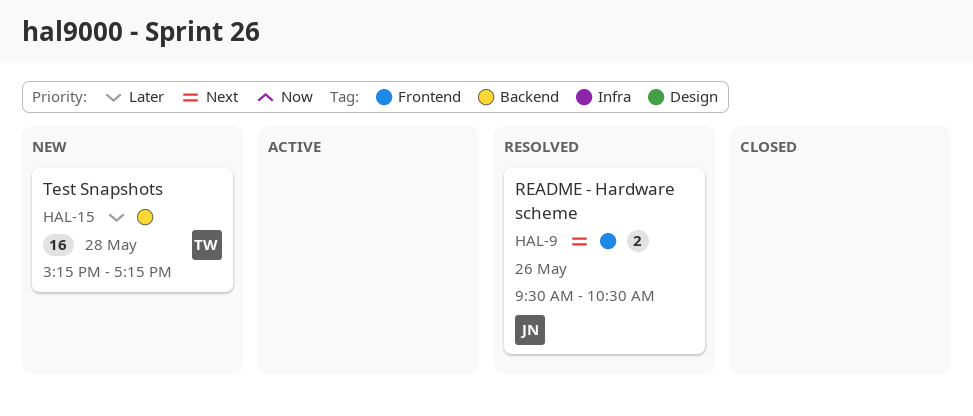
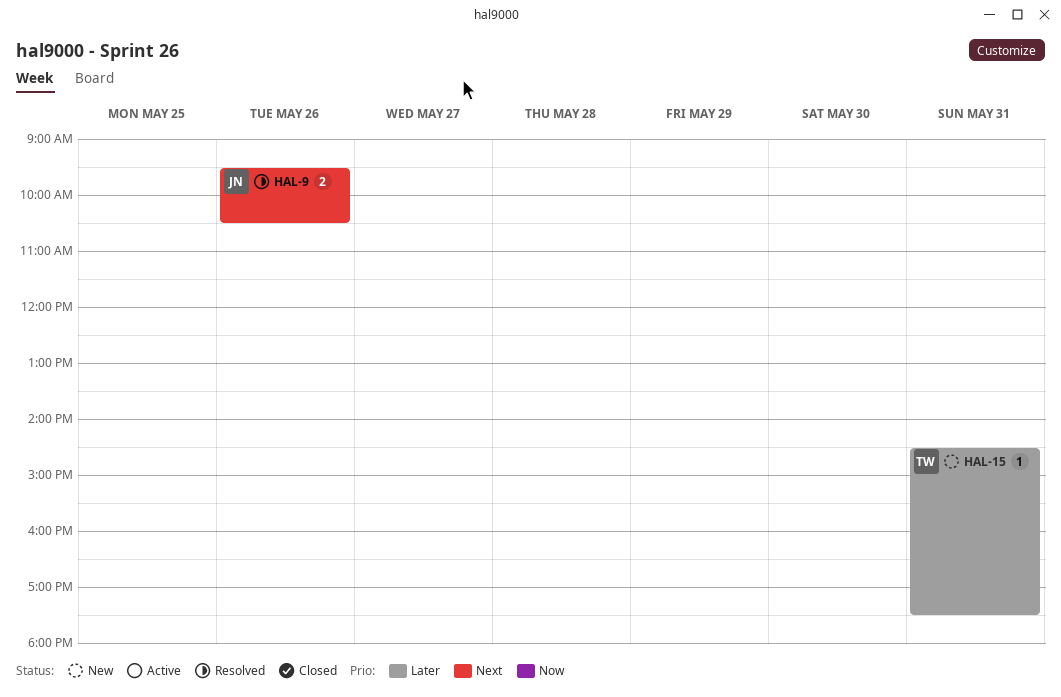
HAL-15, estimate: 16 -> 1
HAL-15, day: May 28 -> May 31
HAL-15, begins: 15:15 -> 14:30
HAL-15, ends: 17:15 -> 17:30

